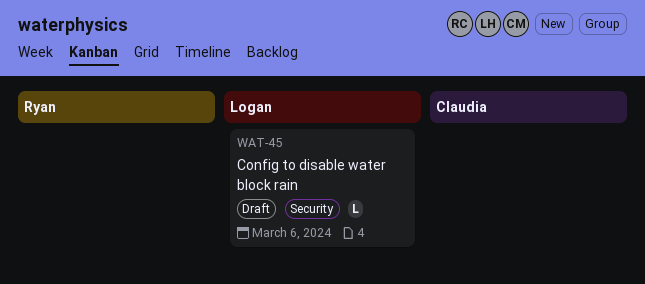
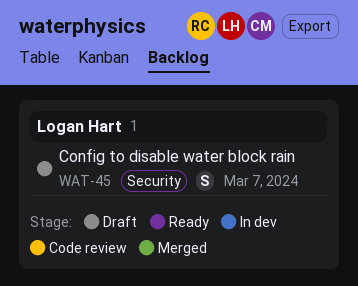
WAT-45, estimate: L -> S
WAT-45, due: Mar 6 -> Mar 7

